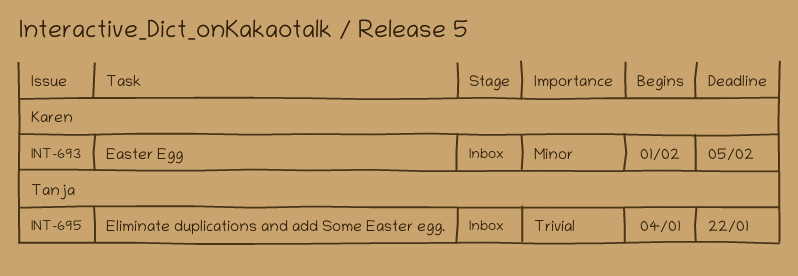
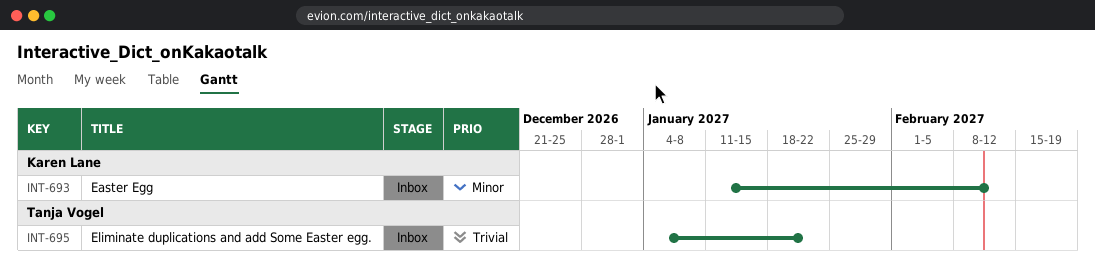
INT-693, start: Feb 1 -> Jan 11
INT-693, due: Feb 5 -> Feb 12

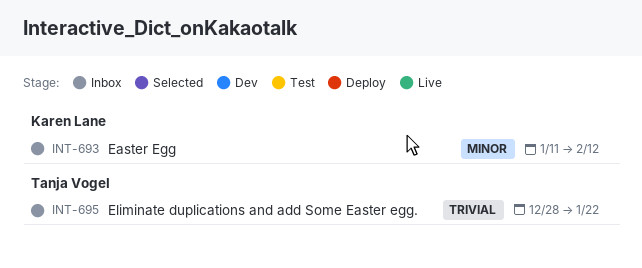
INT-695, start: Jan 4 -> Dec 28

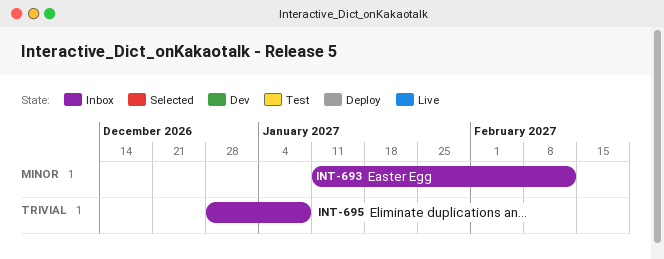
INT-695, due: Jan 22 -> Jan 8

